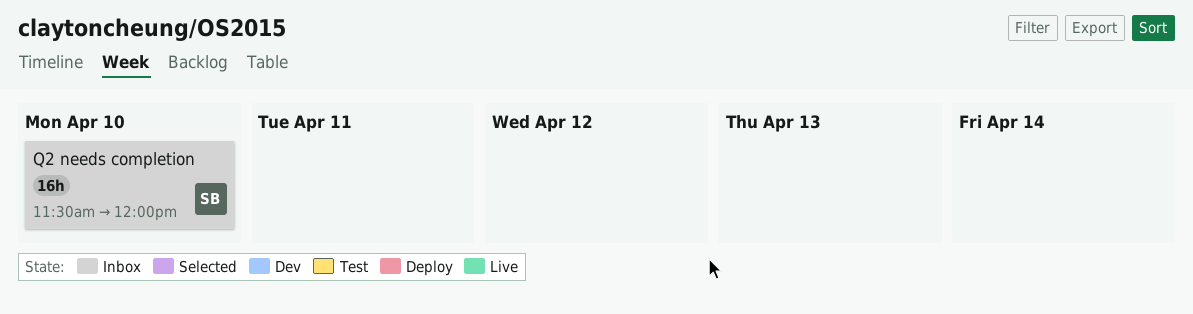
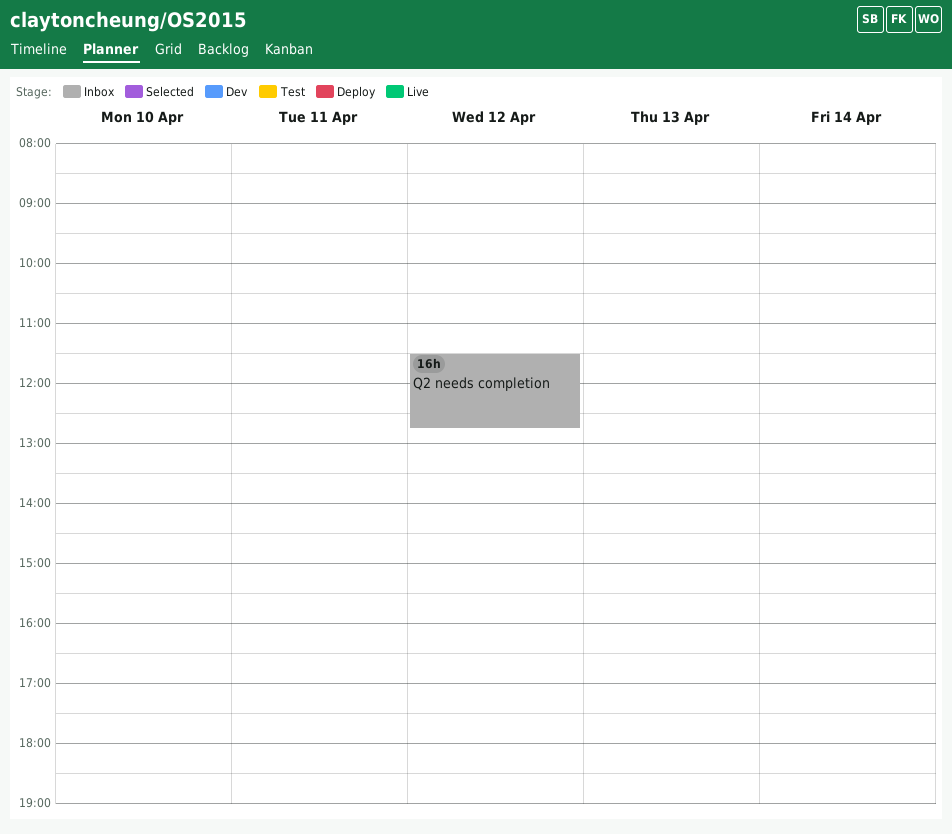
Q2 needs completion, day: Apr 10 -> Apr 12
Q2 needs completion, ends: 12:00 -> 12:45

